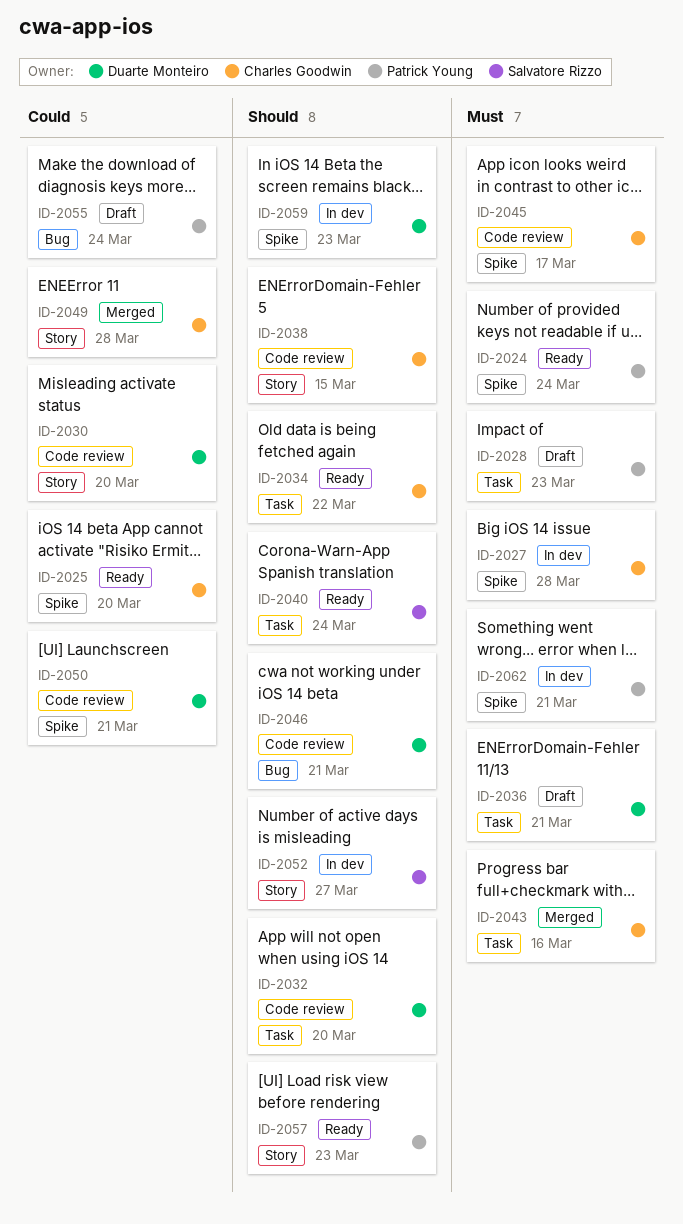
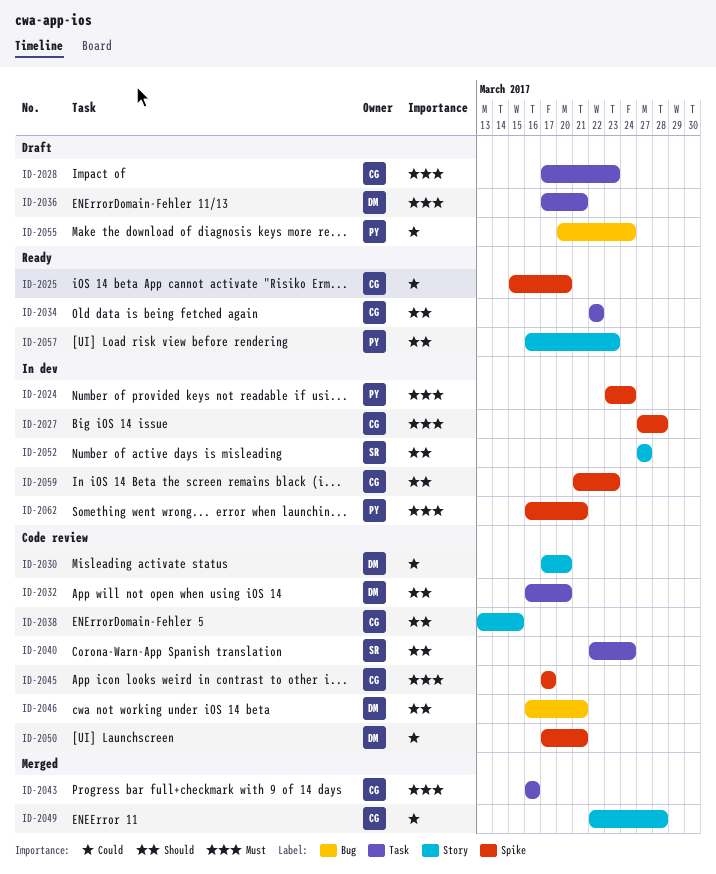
ID-2024, status: Ready -> In dev
ID-2028, owner: Patrick Young -> Charles Goodwin
ID-2040, status: Ready -> Code review
ID-2059, owner: Duarte Monteiro -> Charles Goodwin

